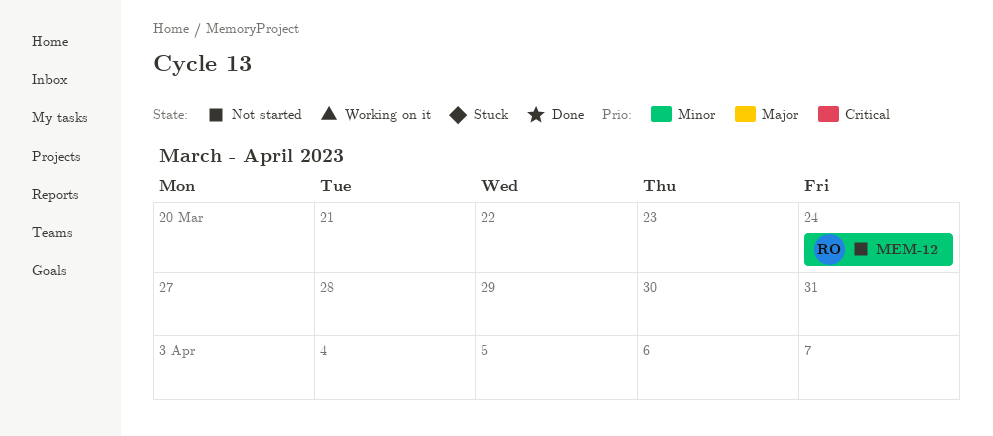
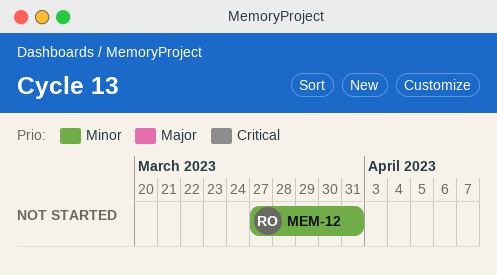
MEM-12, start: Mar 24 -> Mar 27
MEM-12, due: Mar 24 -> Mar 31

